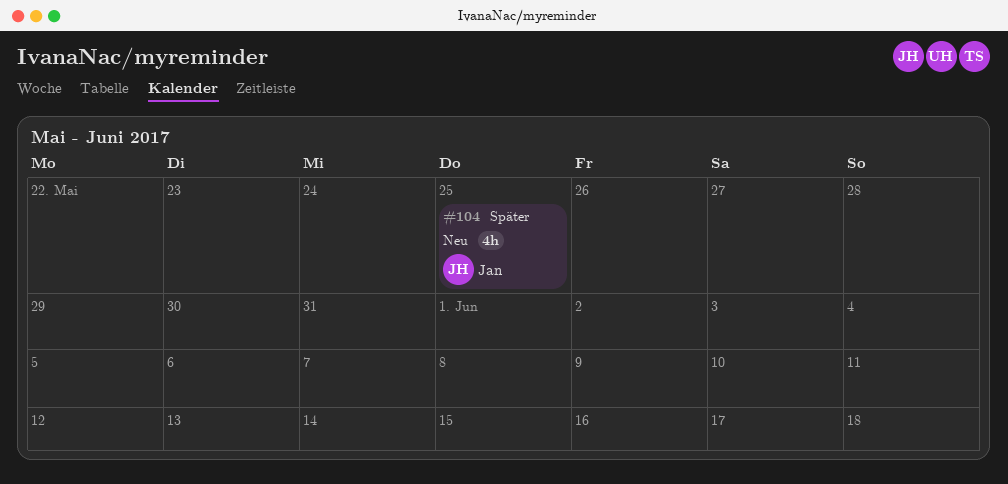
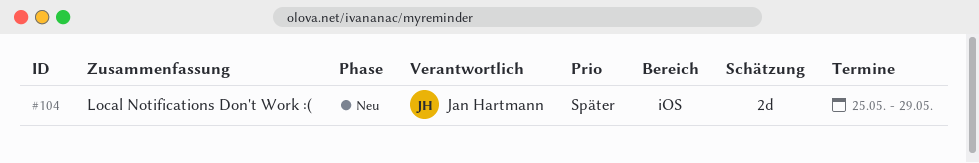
#104, estimate: 4h -> 2d
#104, due: May 25 -> May 29

